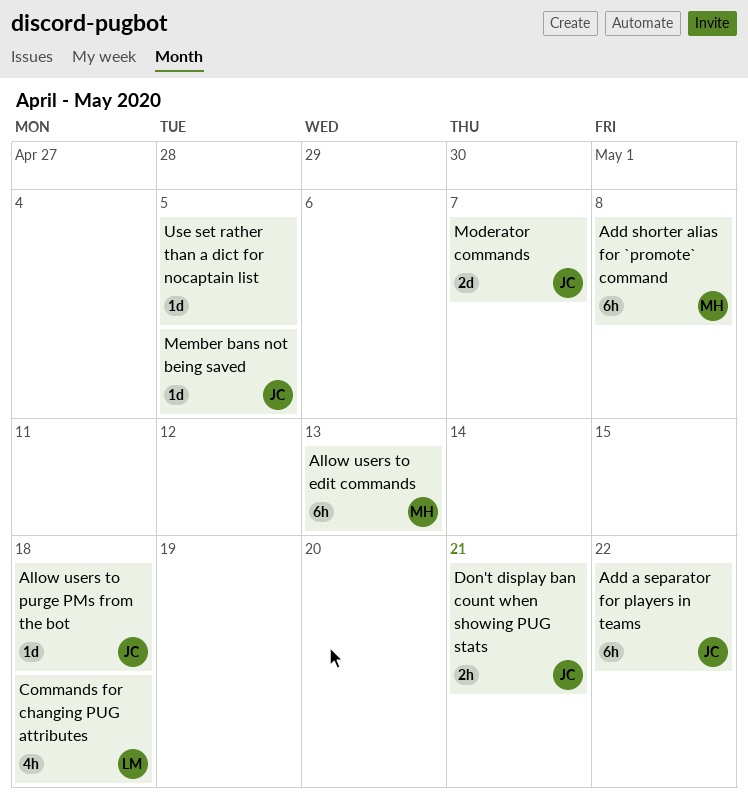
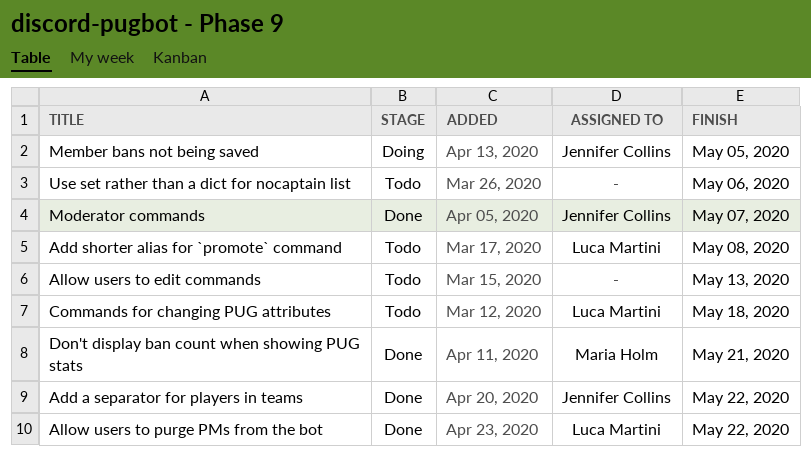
Add shorter alias for `promote` command, owner: Maria Holm -> Luca Martini
Allow users to edit commands, owner: Maria Holm -> none
Allow users to purge PMs from the bot, owner: Jennifer Collins -> Luca Martini
Allow users to purge PMs from the bot, due: May 18 -> May 22
Don't display ban count when showing PUG stats, owner: Jennifer Collins -> Maria Holm
Use set rather than a dict for nocaptain list, due: May 5 -> May 6

